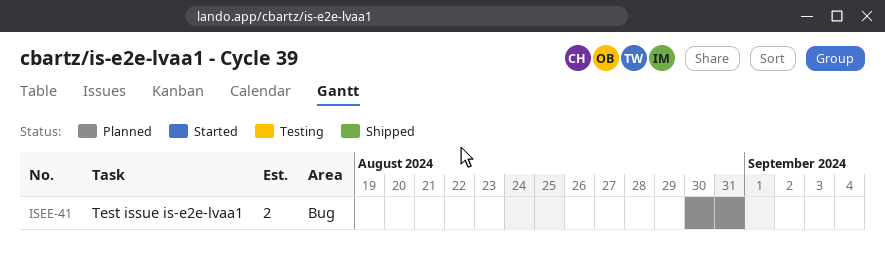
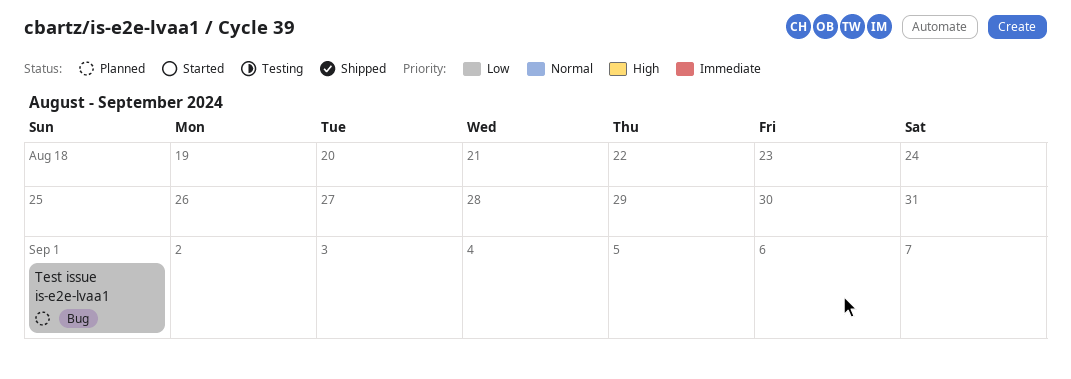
Test issue is-e2e-lvaa1, due: Aug 31 -> Sep 1

